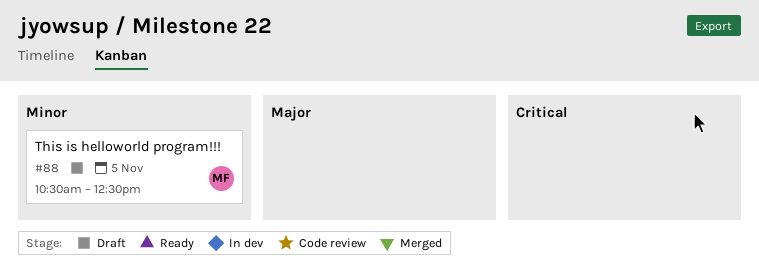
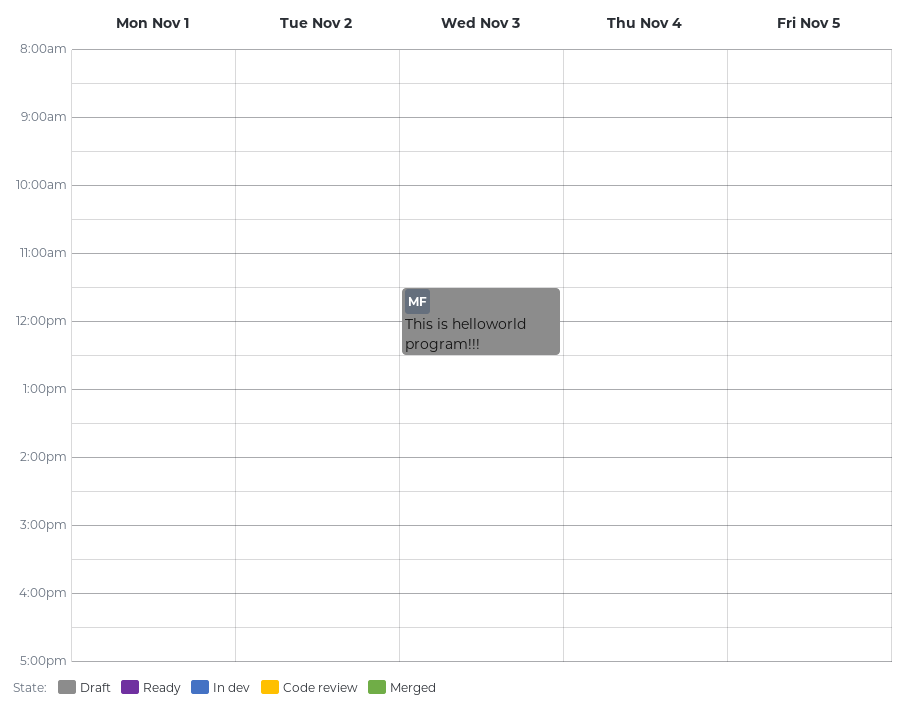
This is helloworld program!!!, day: Nov 5 -> Nov 3
This is helloworld program!!!, begins: 10:30 -> 11:30

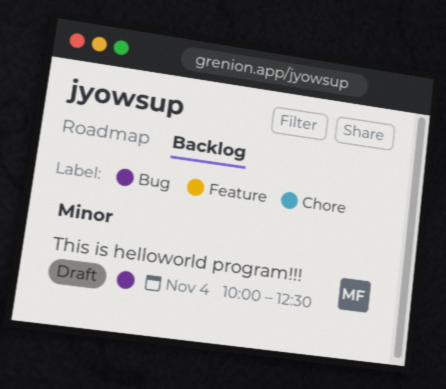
This is helloworld program!!!, day: Nov 3 -> Nov 4
This is helloworld program!!!, begins: 11:30 -> 10:00

